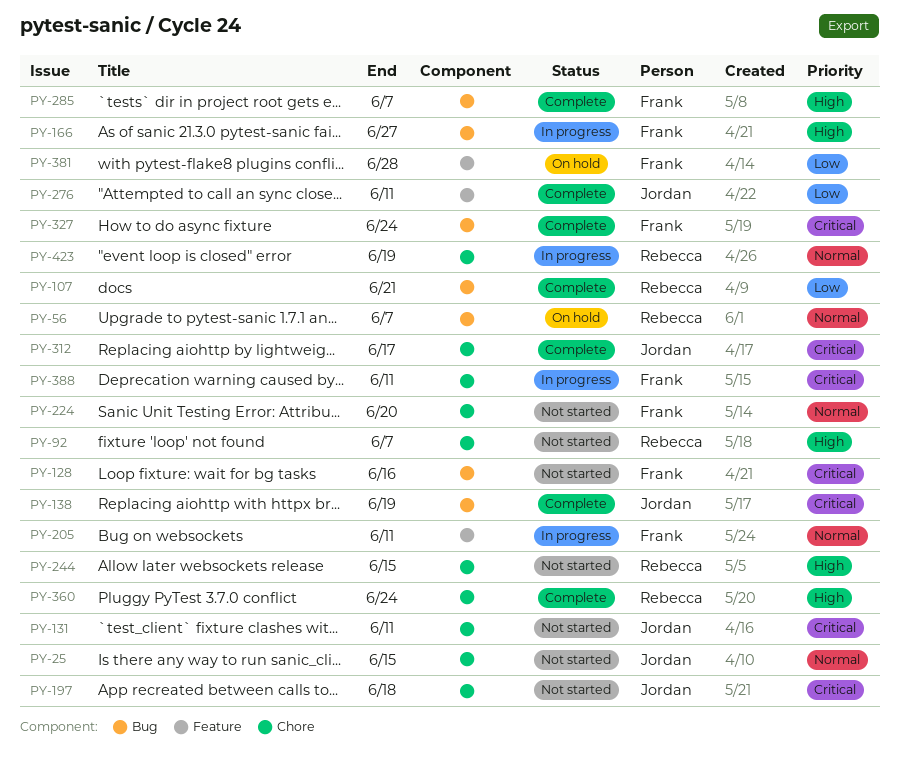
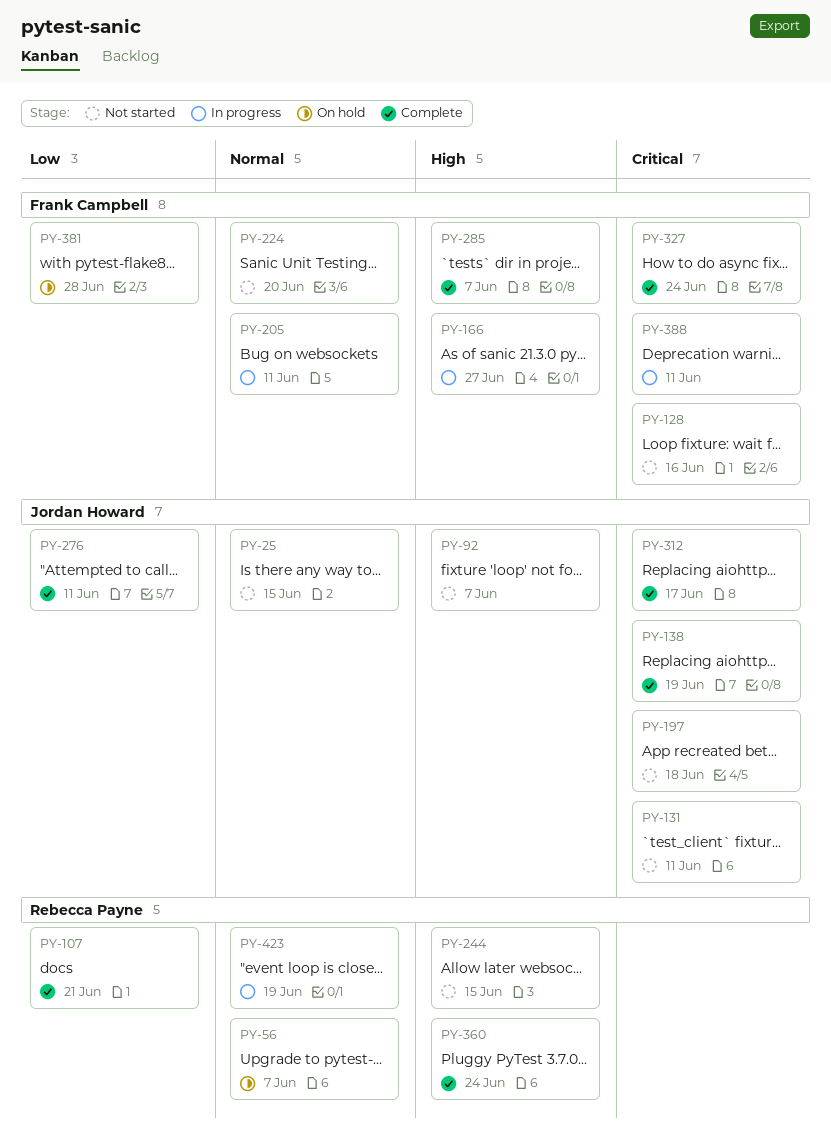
PY-92, owner: Rebecca Payne -> Jordan Howard

